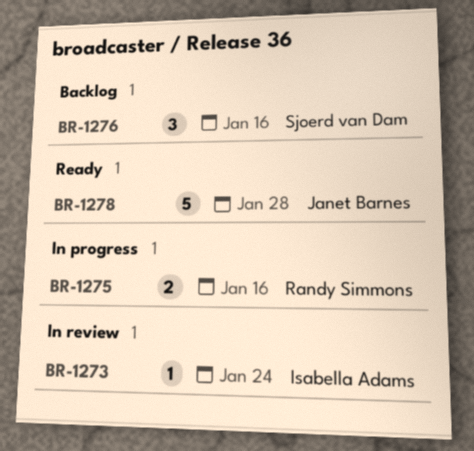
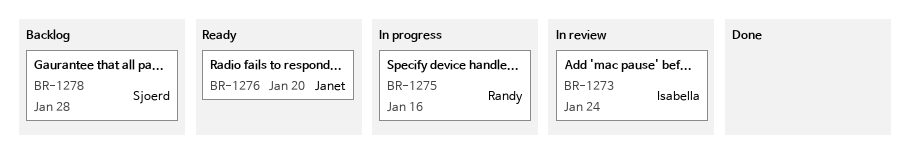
BR-1276, status: Backlog -> Ready
BR-1276, owner: Sjoerd van Dam -> Janet Barnes
BR-1276, due: Jan 16 -> Jan 20
BR-1278, status: Ready -> Backlog
BR-1278, owner: Janet Barnes -> Sjoerd van Dam

